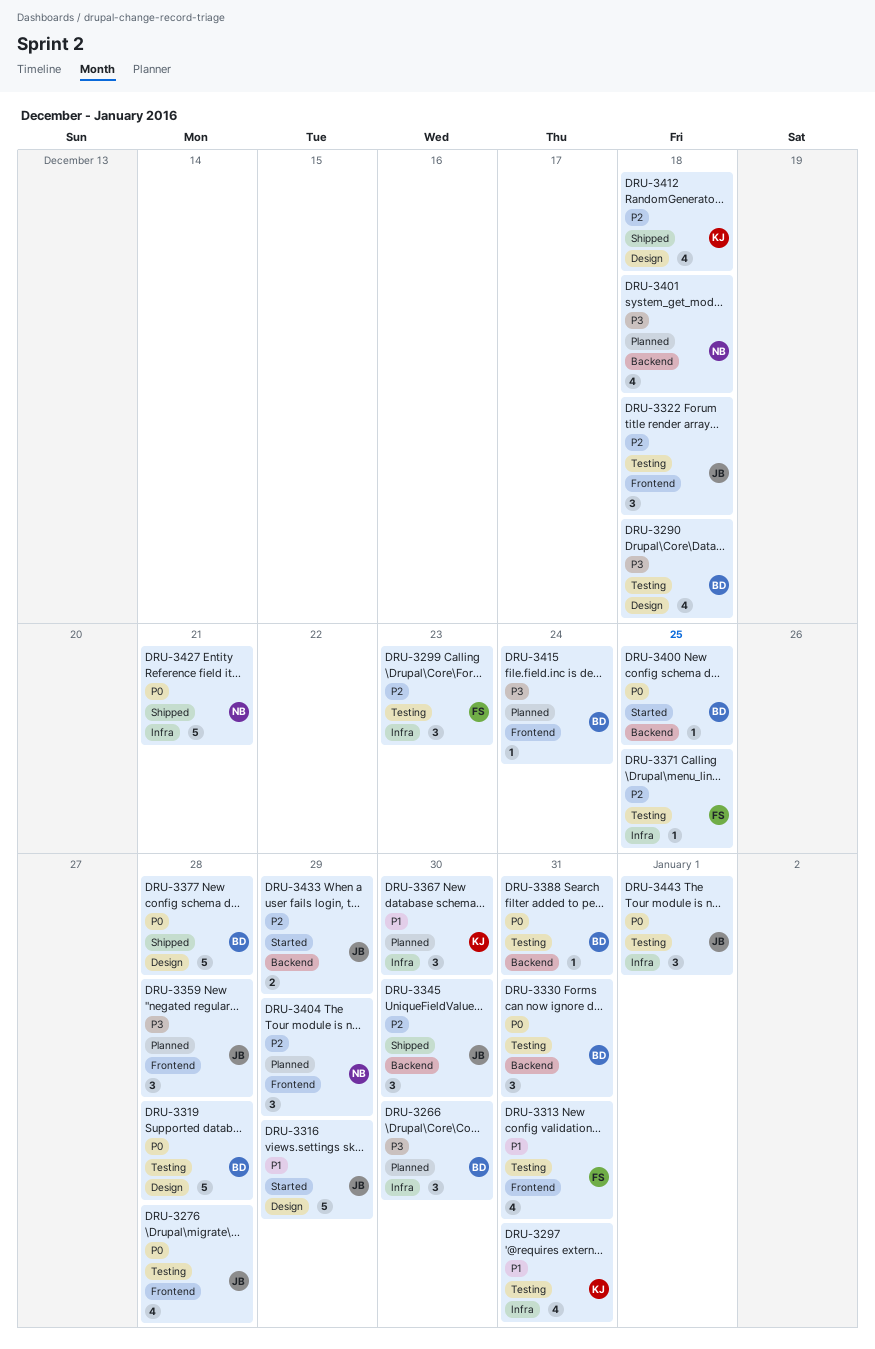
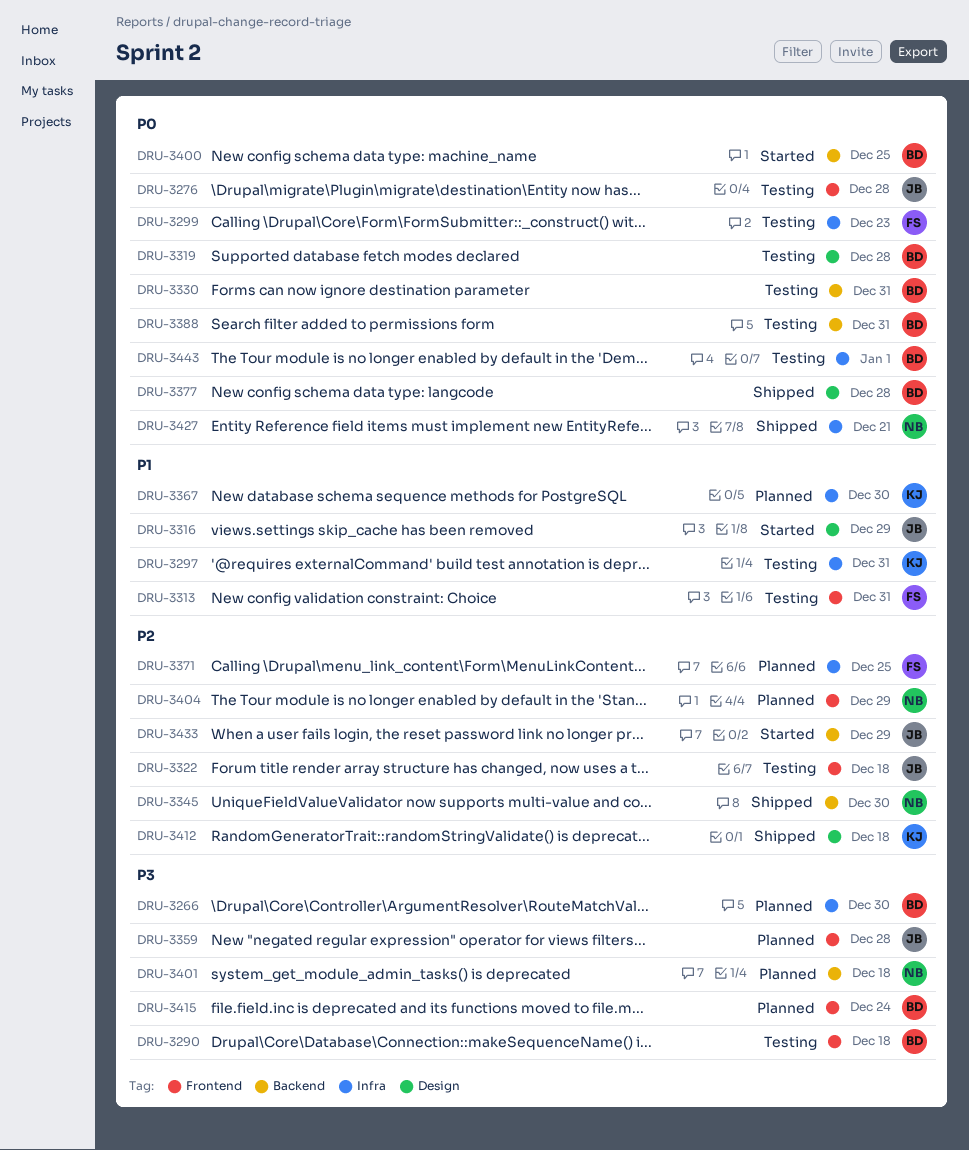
DRU-3290, label: Design -> Frontend
DRU-3299, priority: P2 -> P0
DRU-3345, owner: JB -> NB
DRU-3371, status: Testing -> Planned
DRU-3443, owner: JB -> BD

